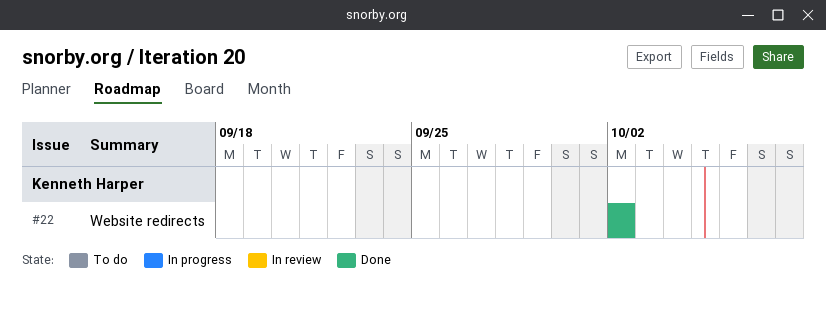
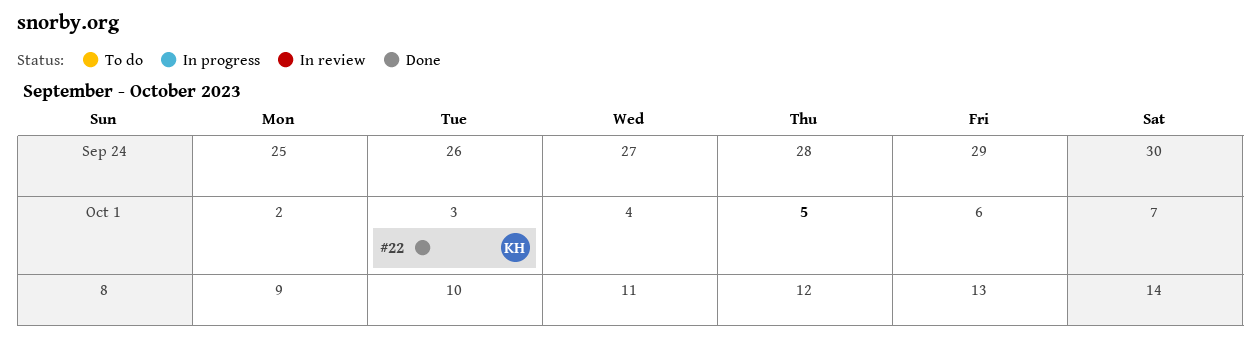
#22, due: Oct 2 -> Oct 3

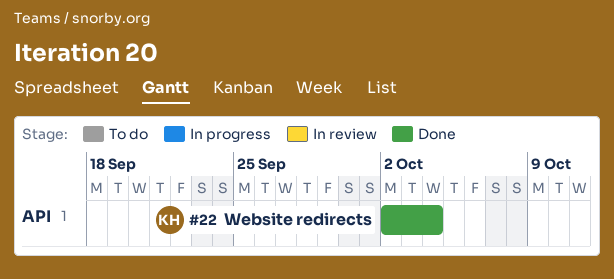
#22, due: Oct 3 -> Oct 4

